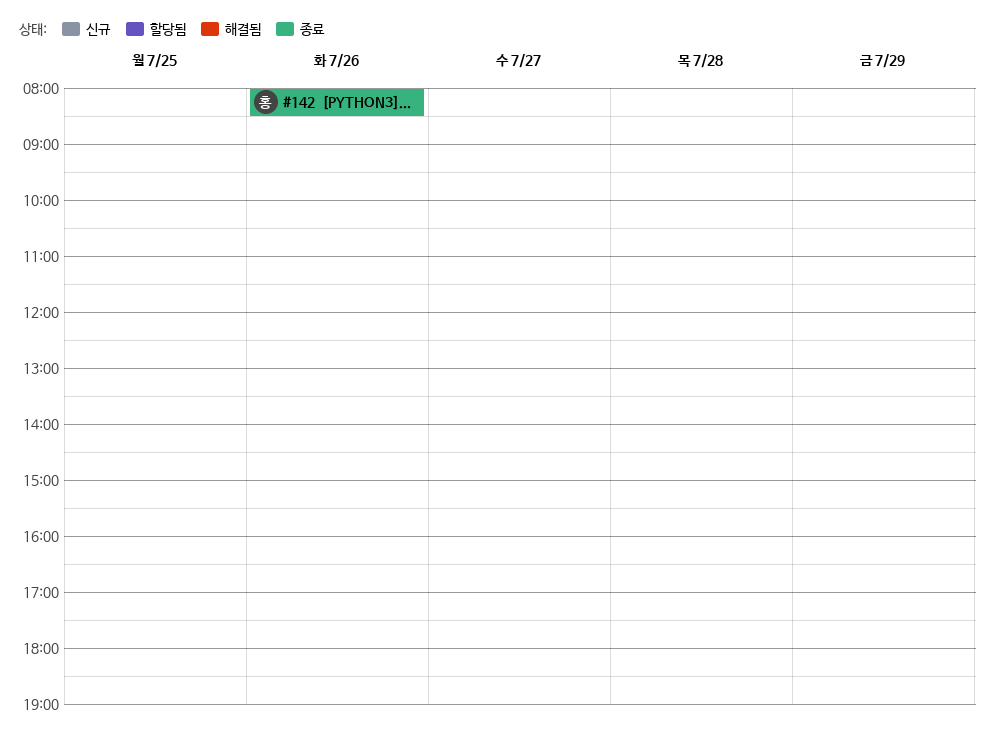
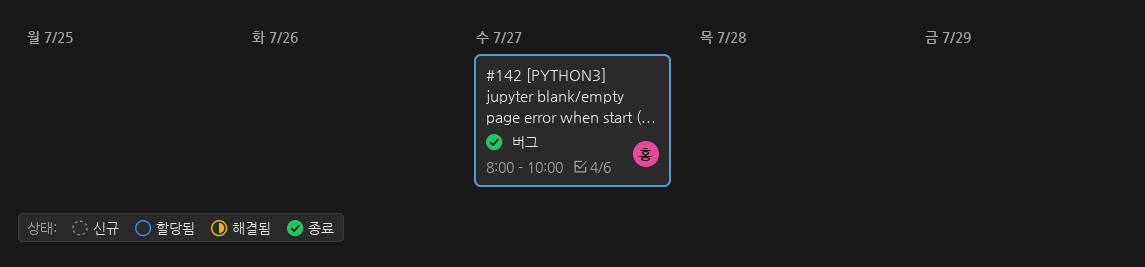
#142, day: Jul 26 -> Jul 27
#142, ends: 08:30 -> 10:00

